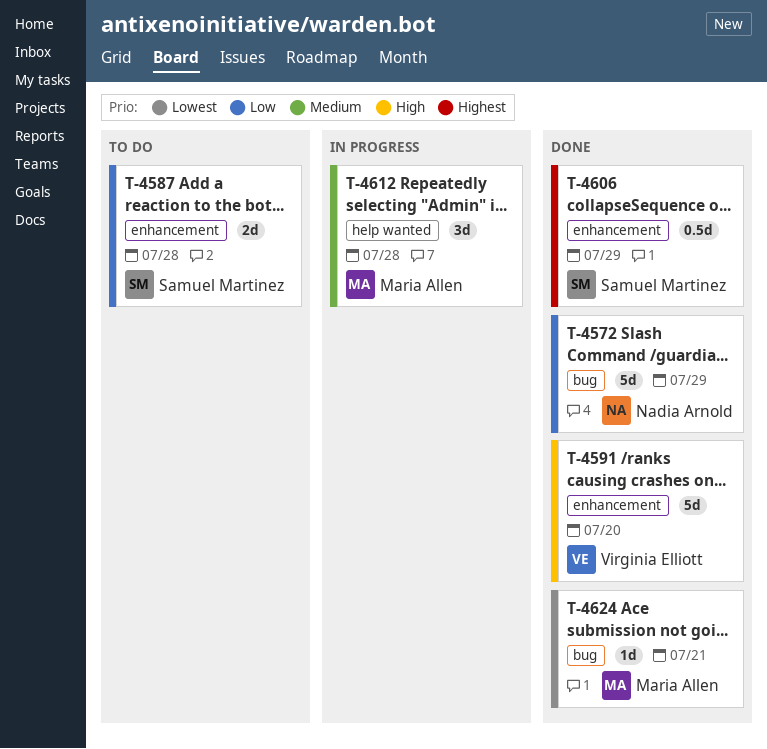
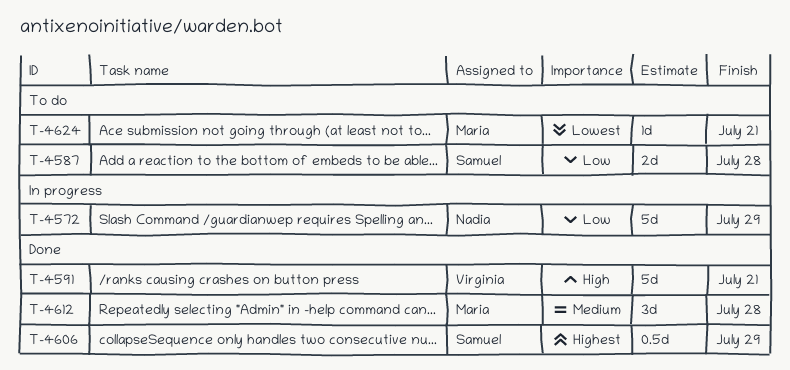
T-4572, status: Done -> In progress
T-4591, due: Jul 20 -> Jul 21
T-4612, status: In progress -> Done
T-4624, status: Done -> To do

